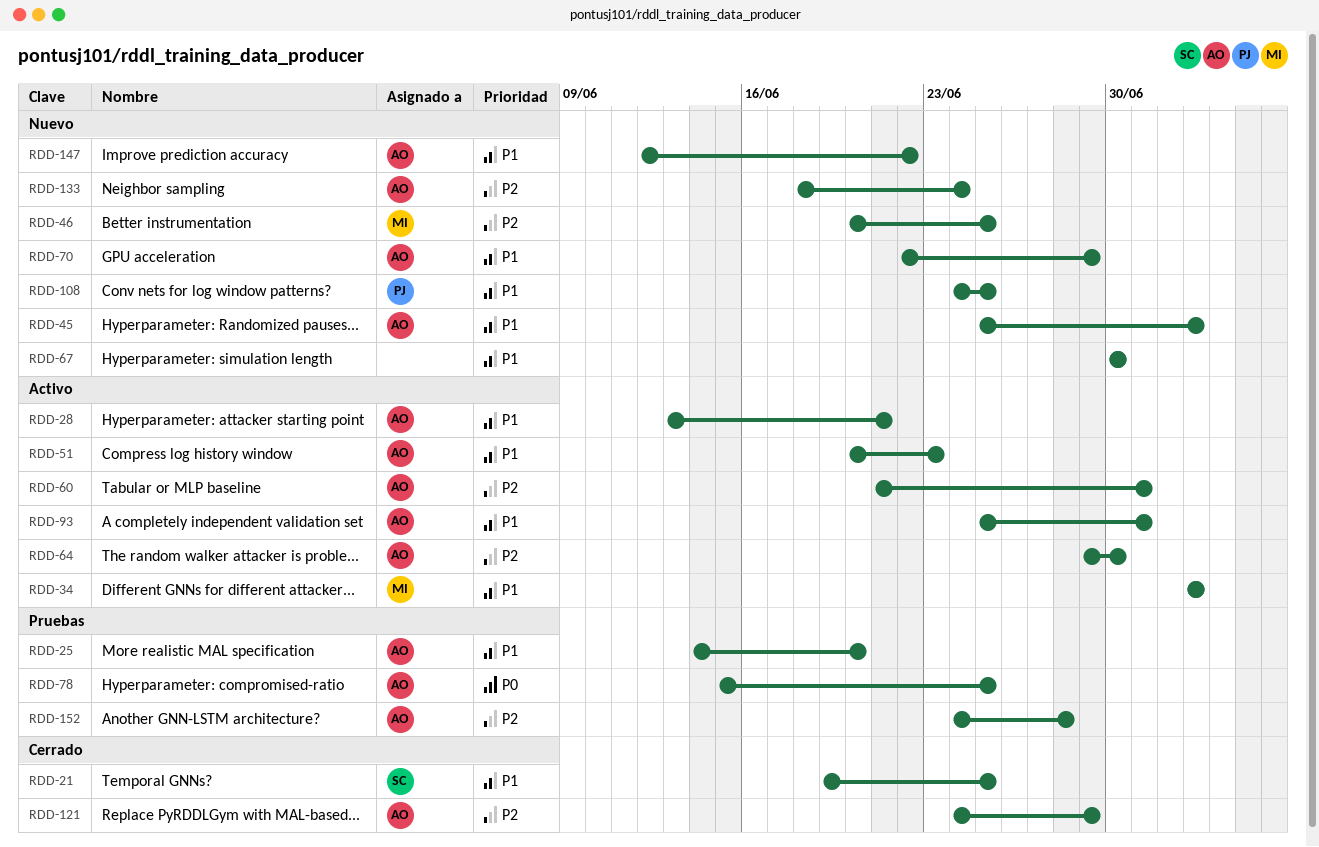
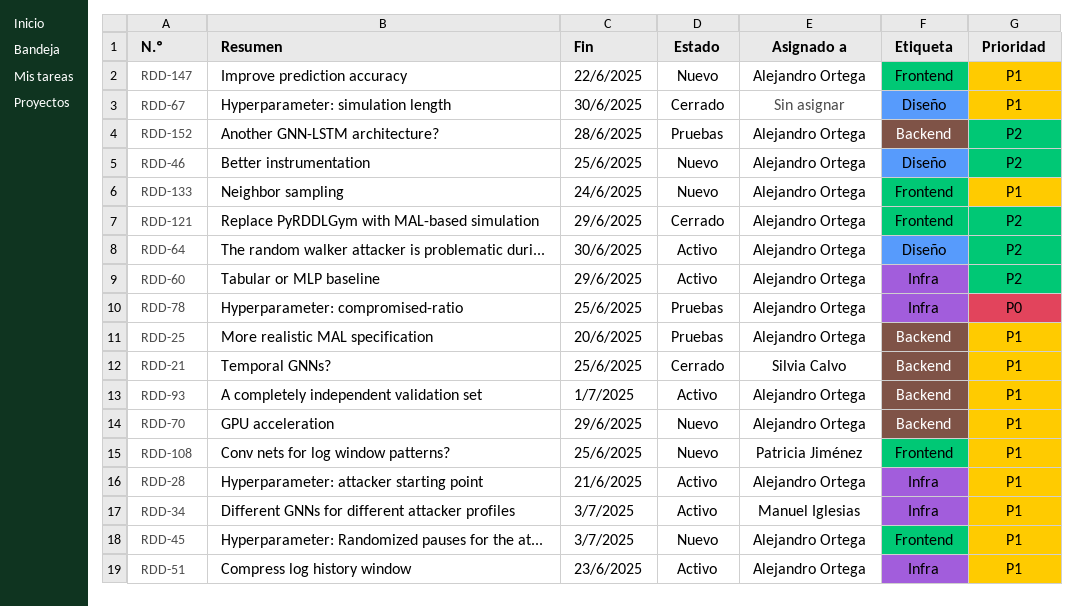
RDD-46, owner: Manuel Iglesias -> Alejandro Ortega
RDD-60, due: Jul 1 -> Jun 29
RDD-67, status: Nuevo -> Cerrado
RDD-133, priority: P2 -> P1

